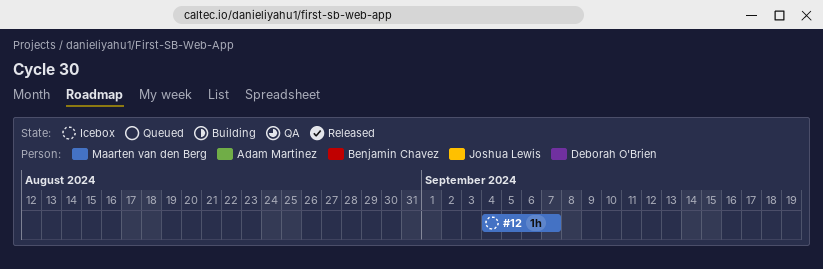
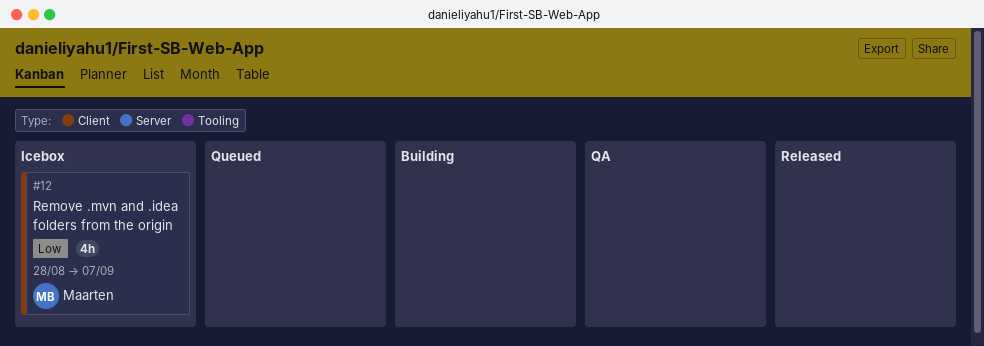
#12, estimate: 1h -> 4h
#12, start: Sep 4 -> Aug 28

